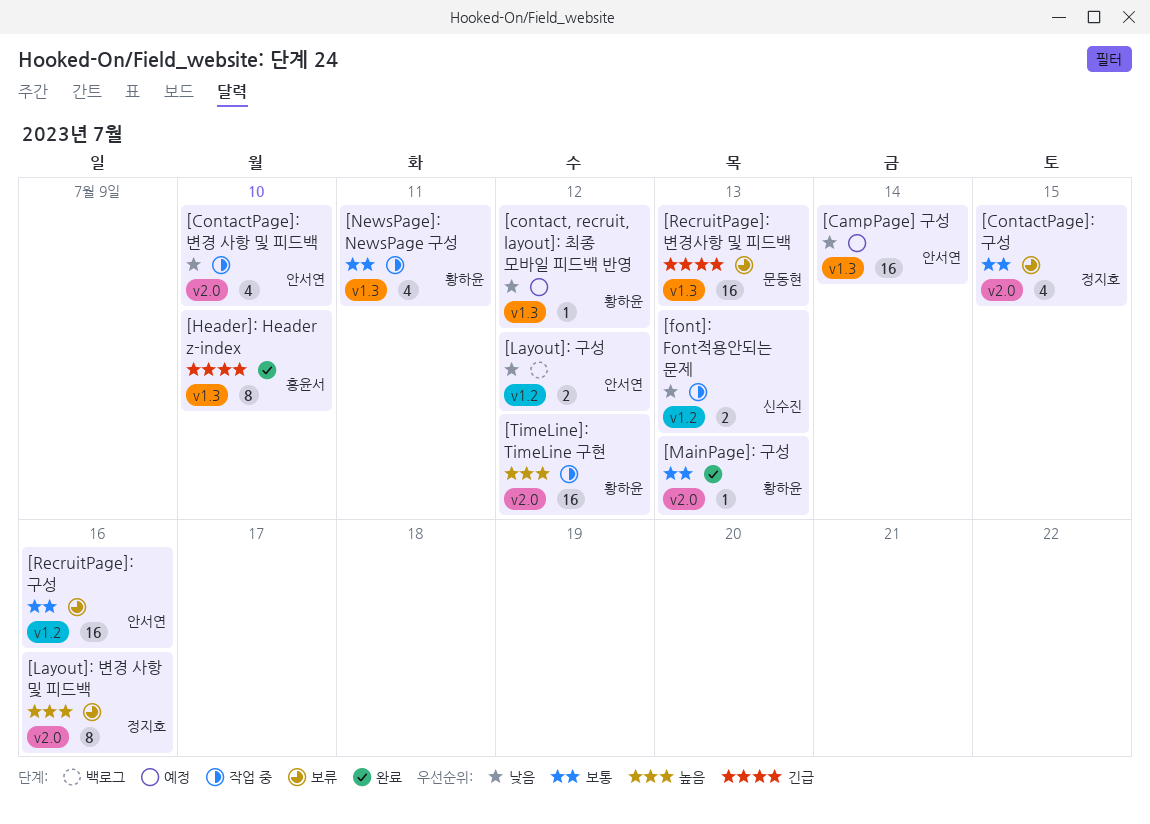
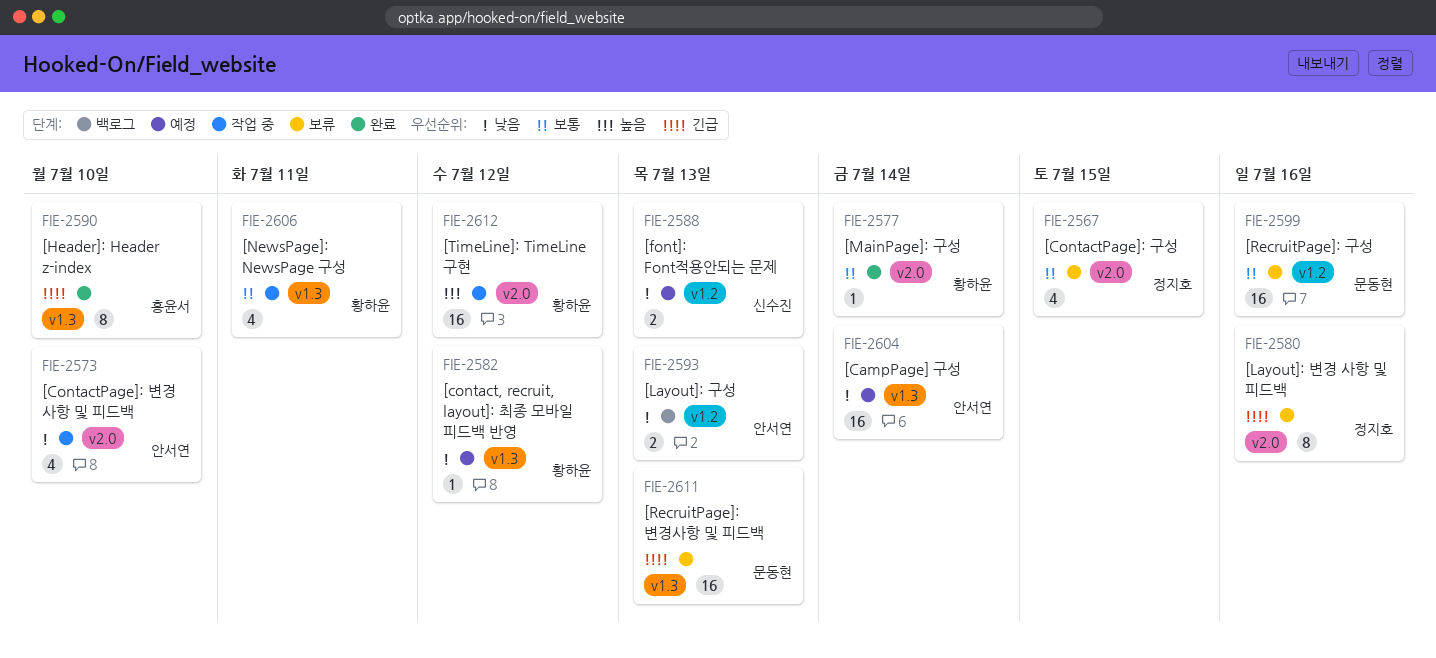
[font]: Font적용안되는 문제, status: 작업 중 -> 예정
[Layout]: 구성, due: Jul 12 -> Jul 13
[Layout]: 변경 사항 및 피드백, priority: 높음 -> 긴급
[MainPage]: 구성, due: Jul 13 -> Jul 14
[RecruitPage]: 구성, owner: 안서연 -> 문동현

